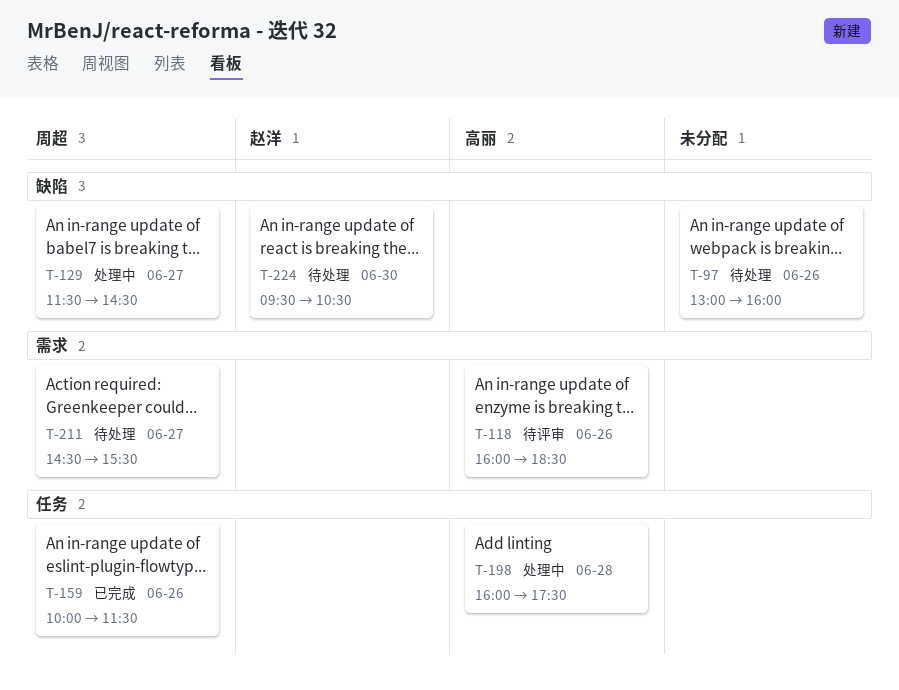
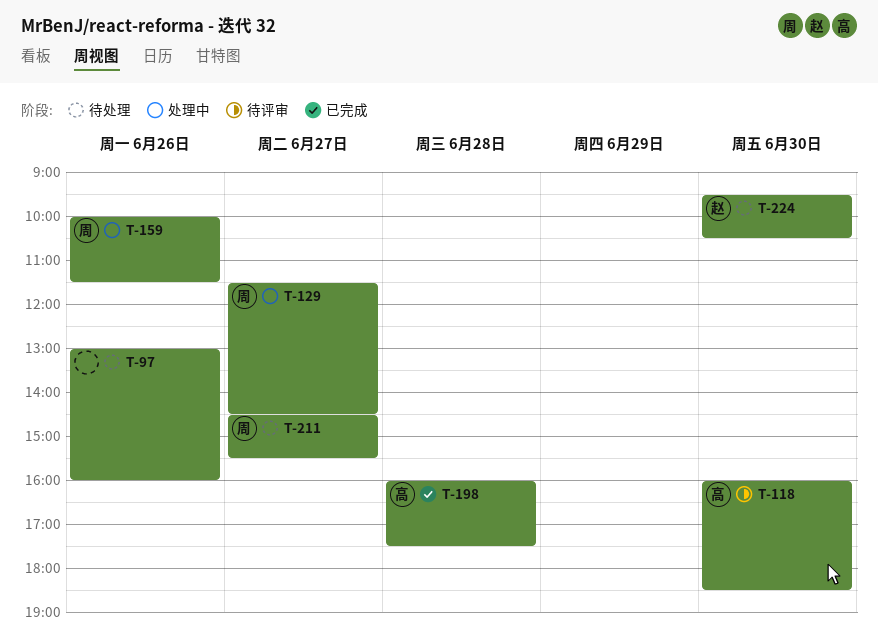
T-118, day: Jun 26 -> Jun 30
T-159, status: 已完成 -> 处理中
T-198, status: 处理中 -> 已完成

